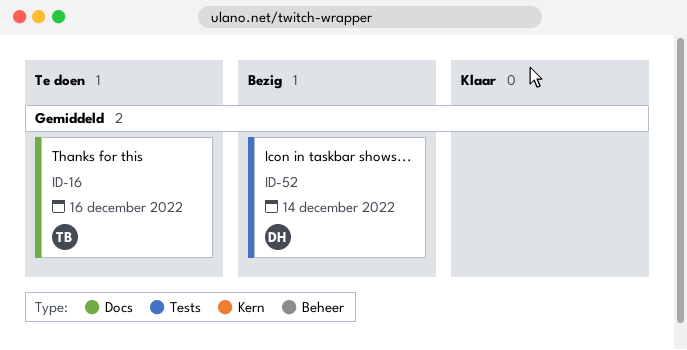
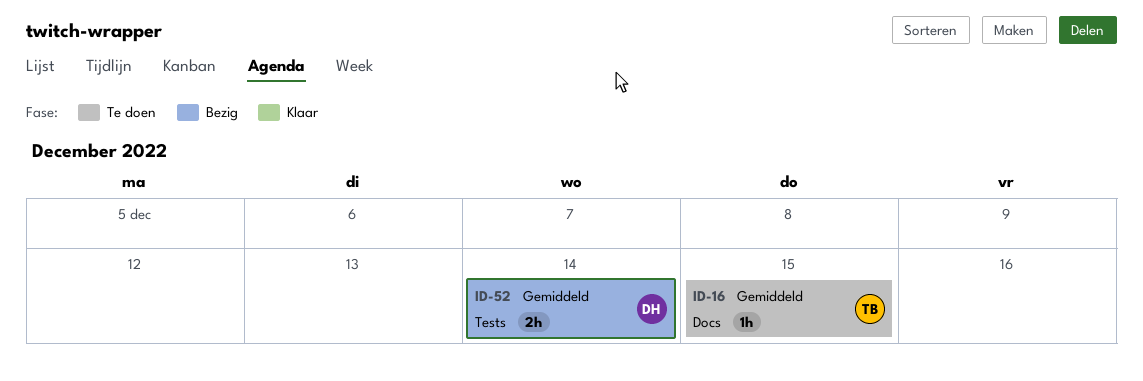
ID-16, due: Dec 16 -> Dec 15

